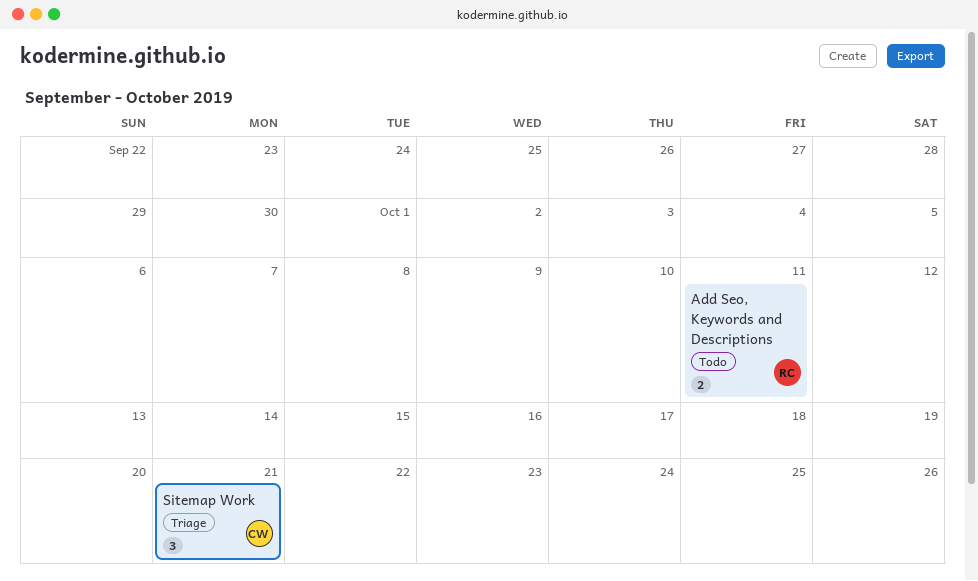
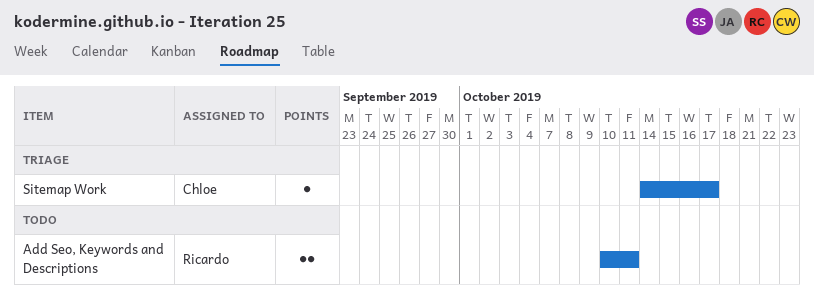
Sitemap Work, estimate: 3 -> 1
Sitemap Work, due: Oct 21 -> Oct 17

